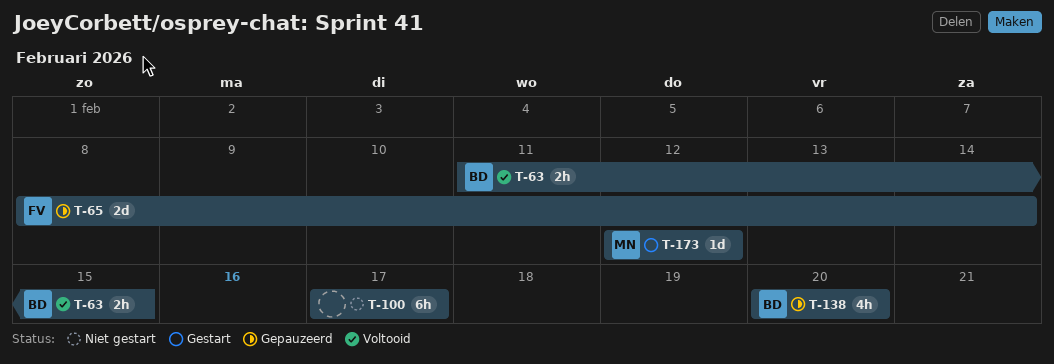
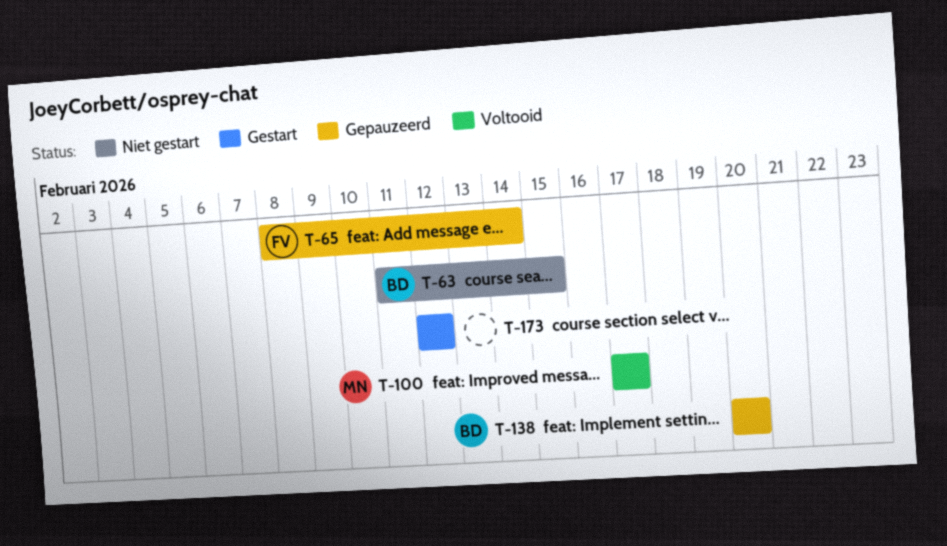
T-63, status: Voltooid -> Niet gestart
T-100, status: Niet gestart -> Voltooid
T-100, owner: none -> MN
T-173, owner: MN -> none

